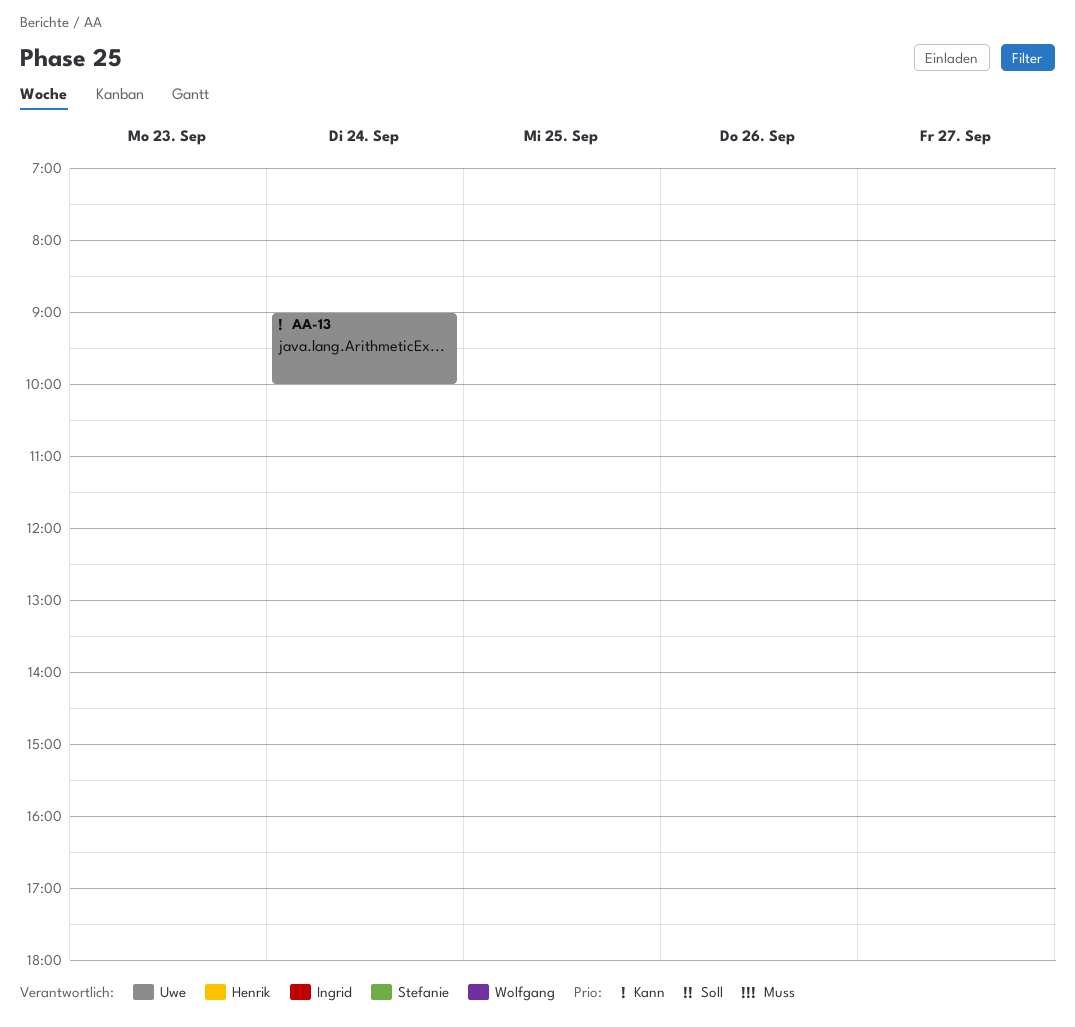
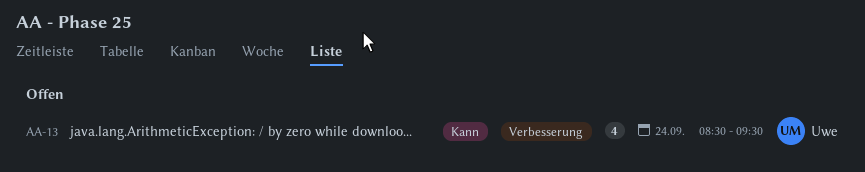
AA-13, begins: 09:00 -> 08:30
AA-13, ends: 10:00 -> 09:30

